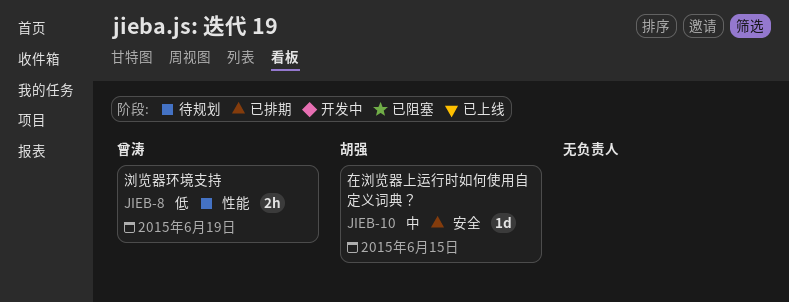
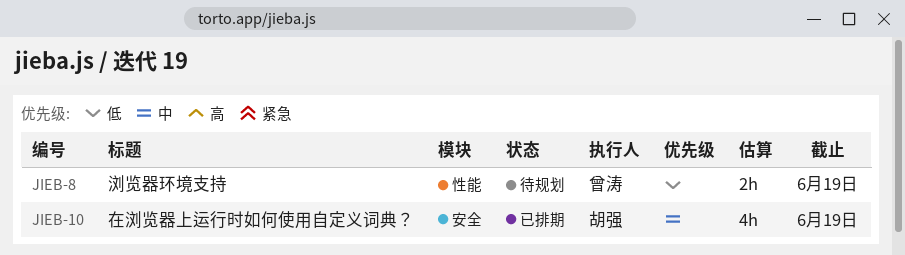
JIEB-10, estimate: 1d -> 4h
JIEB-10, due: Jun 15 -> Jun 19

